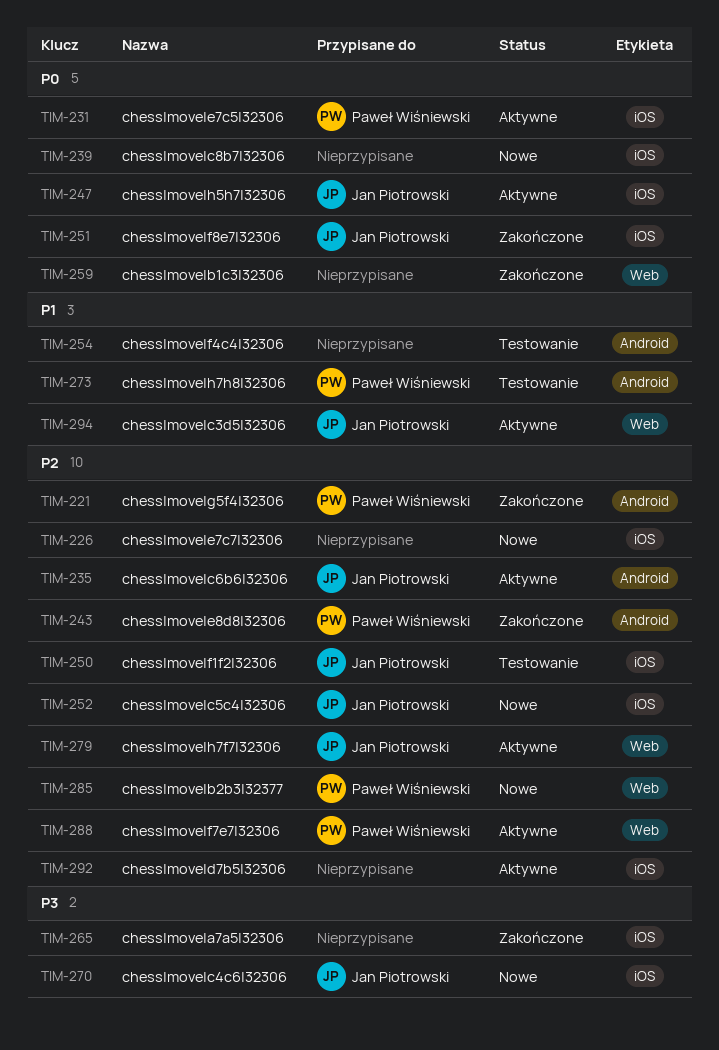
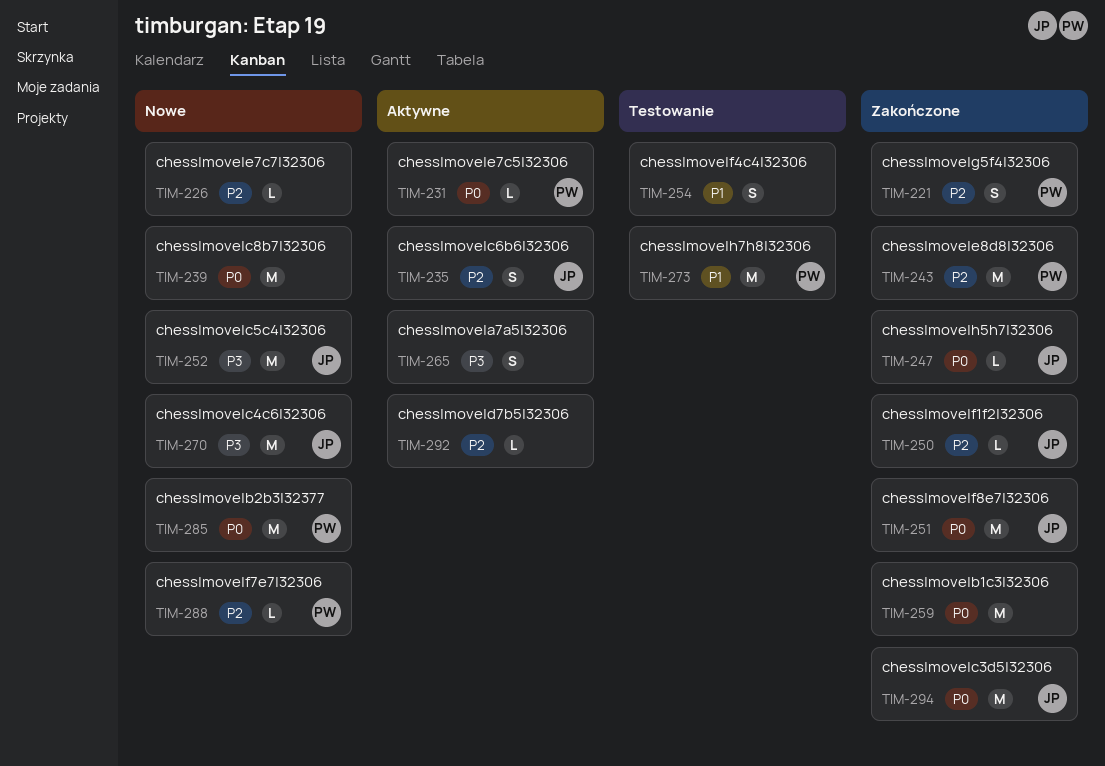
TIM-247, status: Aktywne -> Zakończone
TIM-250, status: Testowanie -> Zakończone
TIM-252, priority: P2 -> P3
TIM-265, status: Zakończone -> Aktywne
TIM-279: present -> none
TIM-285, priority: P2 -> P0
TIM-288, status: Aktywne -> Nowe
TIM-294, status: Aktywne -> Zakończone
TIM-294, priority: P1 -> P0

